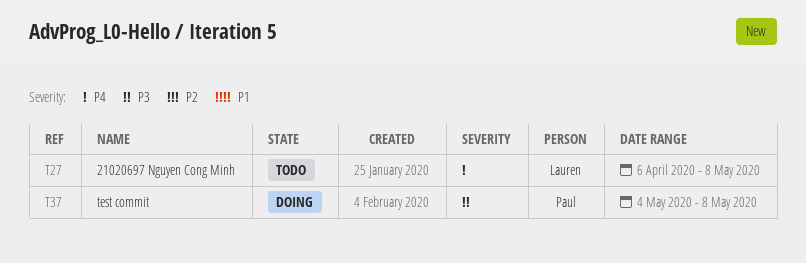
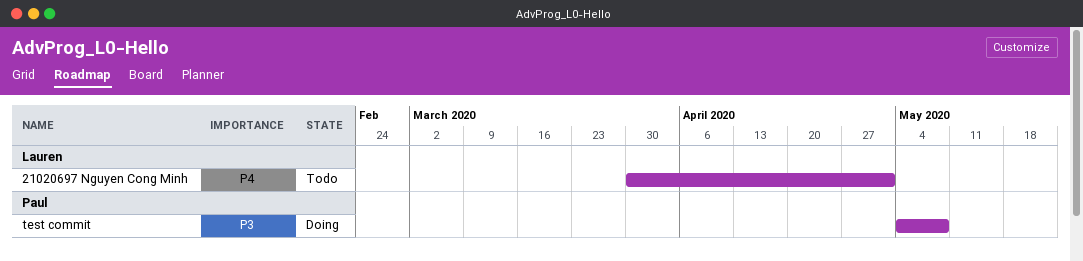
21020697 Nguyen Cong Minh, start: Apr 6 -> Mar 30
21020697 Nguyen Cong Minh, due: May 8 -> May 1

